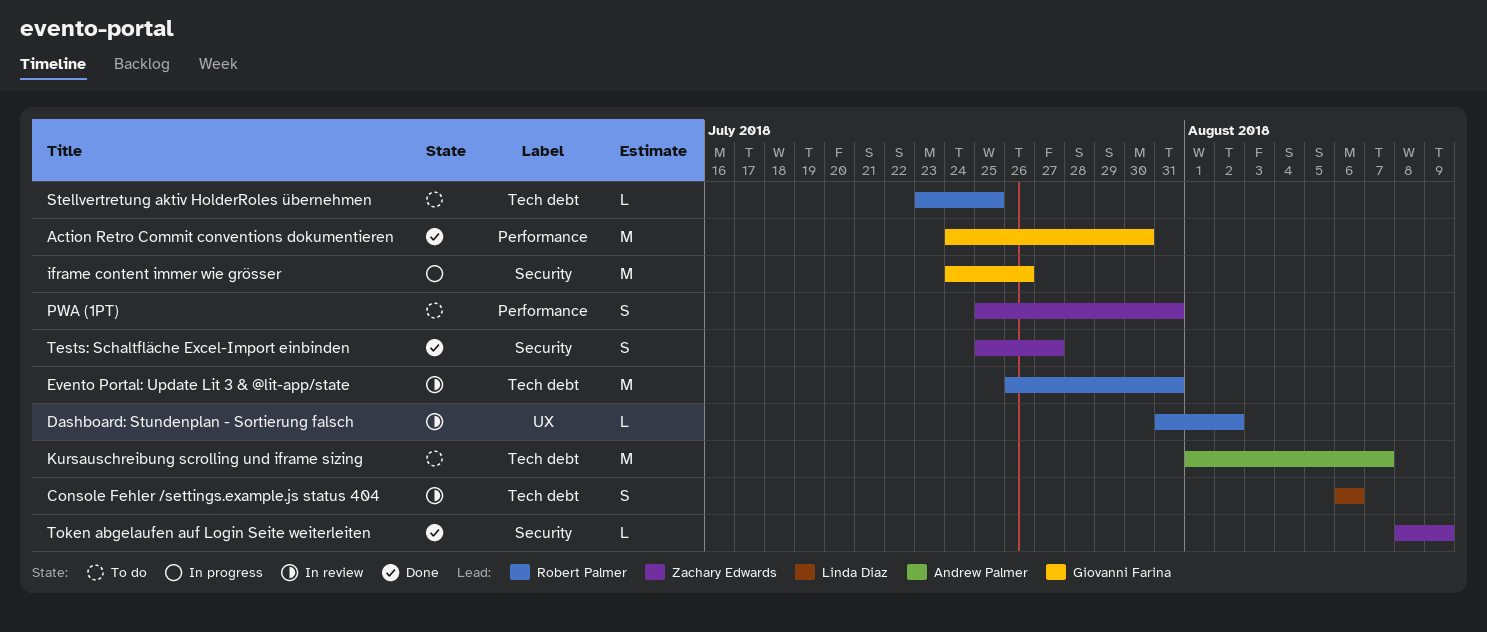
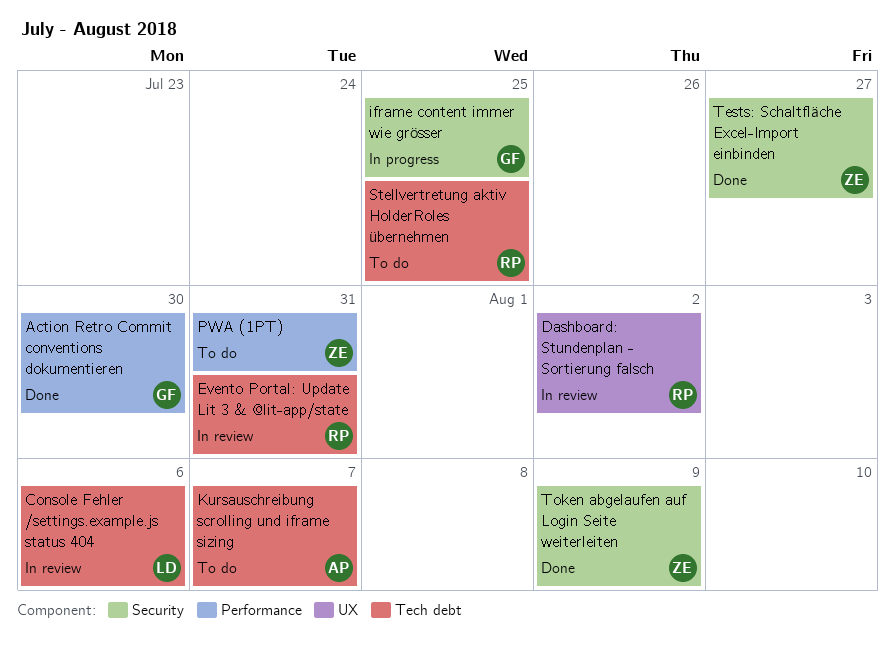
iframe content immer wie grösser, due: Jul 26 -> Jul 25

